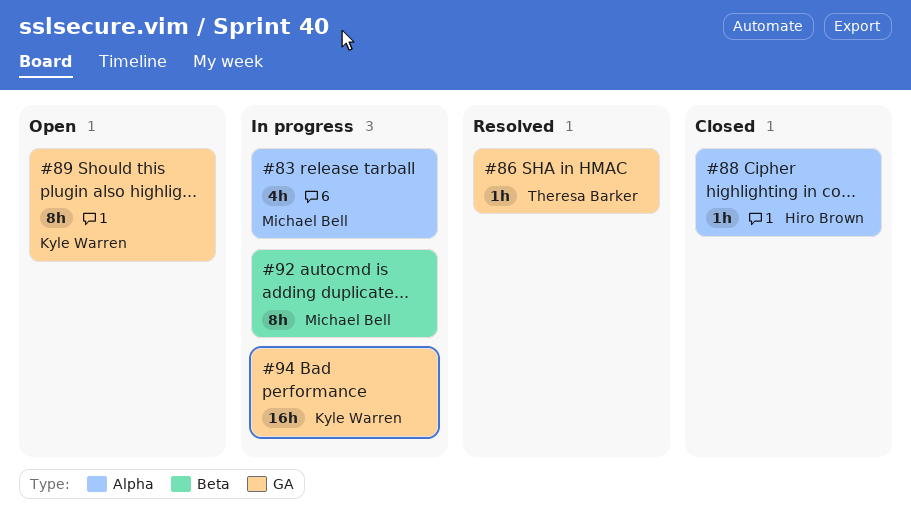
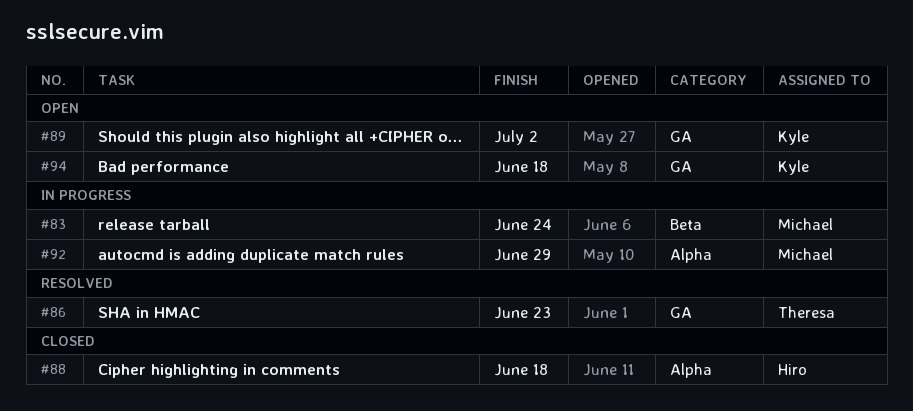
#83, label: Alpha -> Beta
#92, label: Beta -> Alpha
#94, status: In progress -> Open

